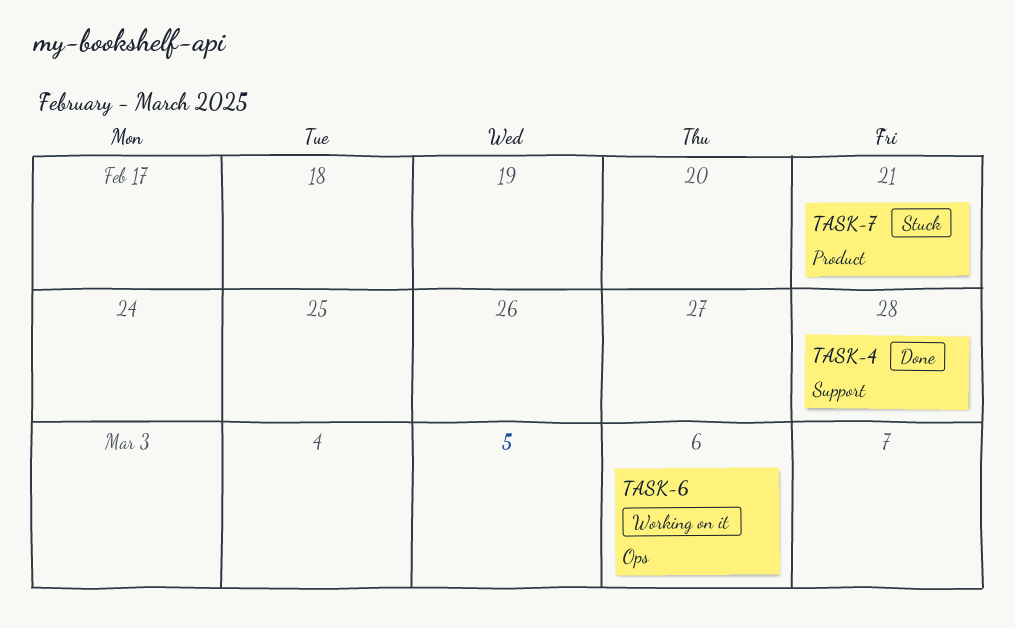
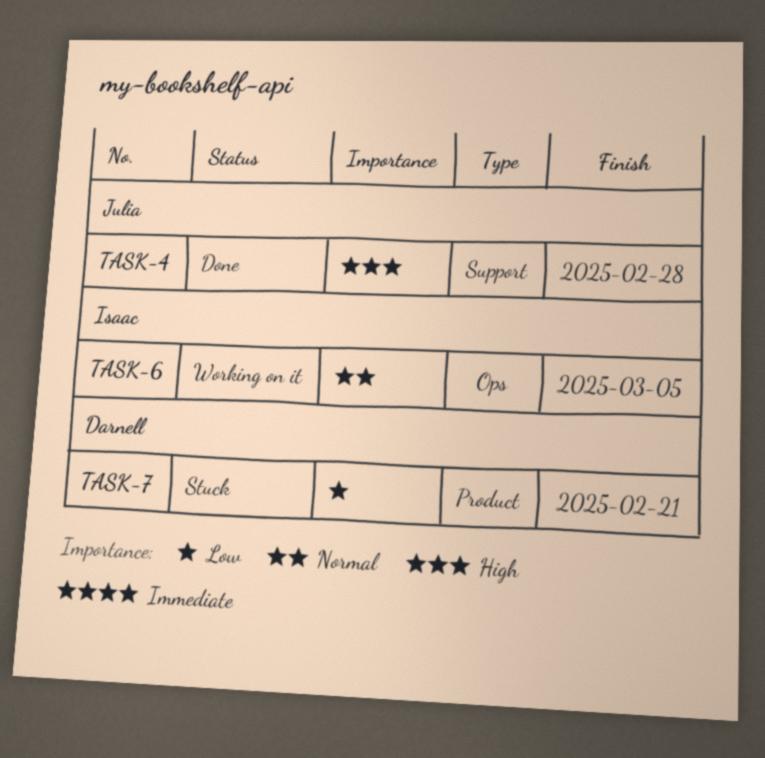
TASK-6, due: Mar 6 -> Mar 5

